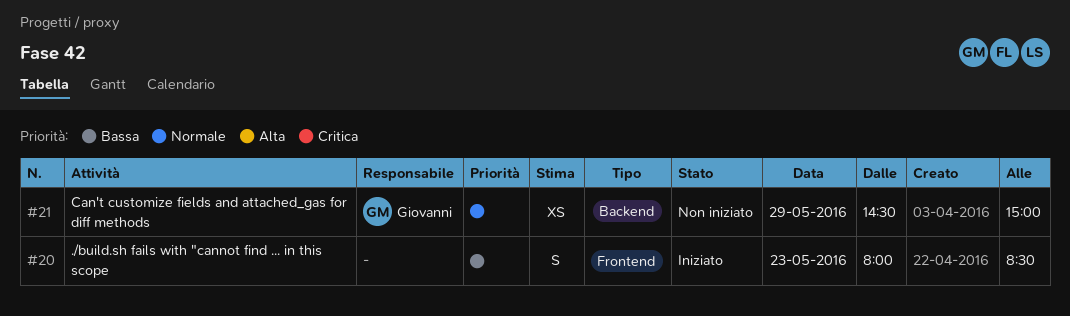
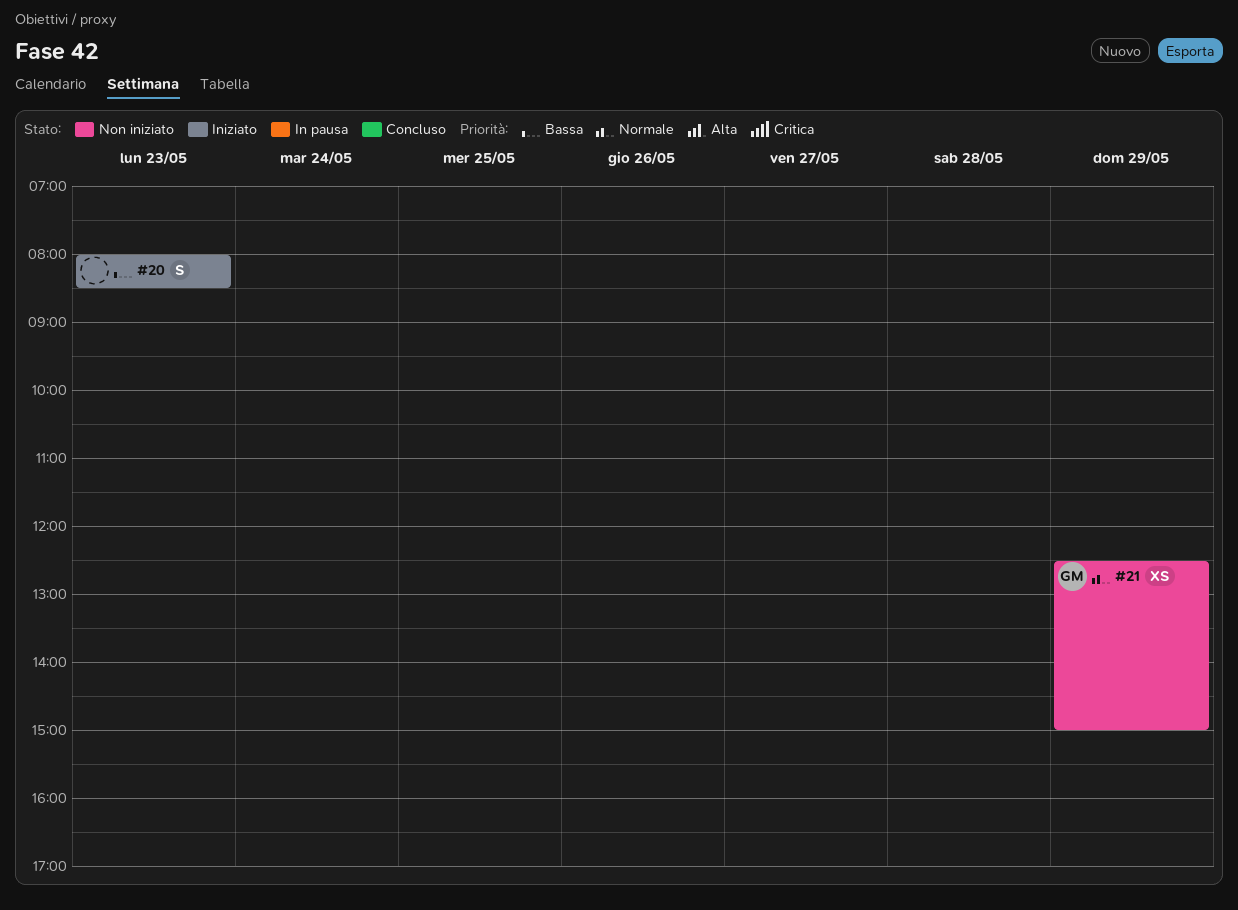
#21, begins: 14:30 -> 12:30

